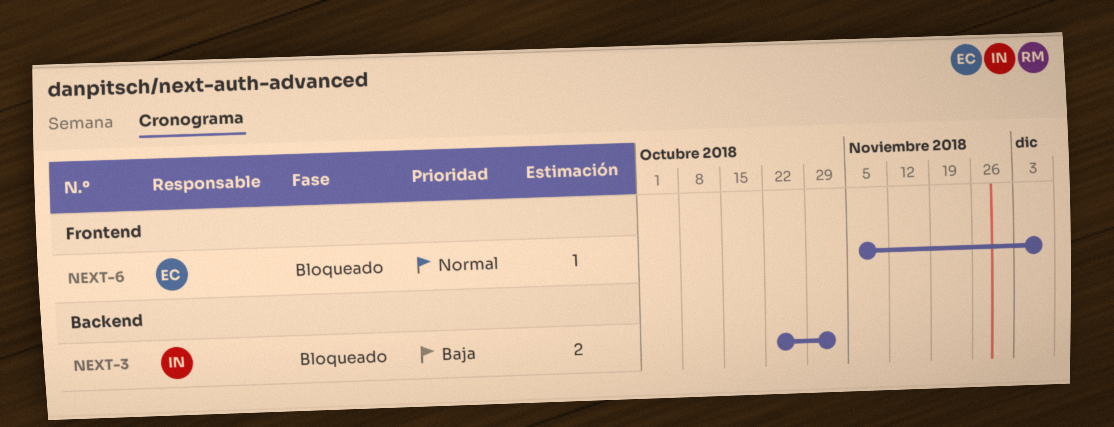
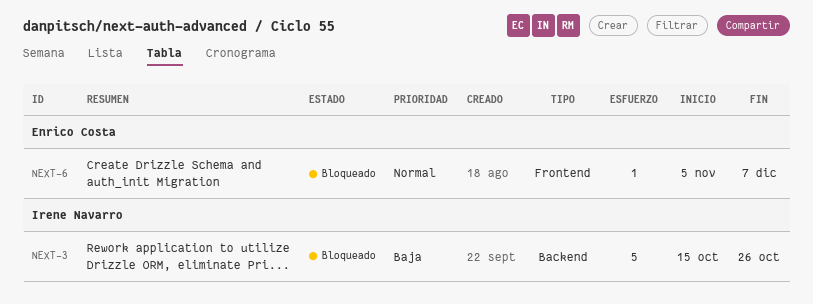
NEXT-3, estimate: 2 -> 5
NEXT-3, start: Oct 22 -> Oct 15
NEXT-3, due: Nov 2 -> Oct 26

